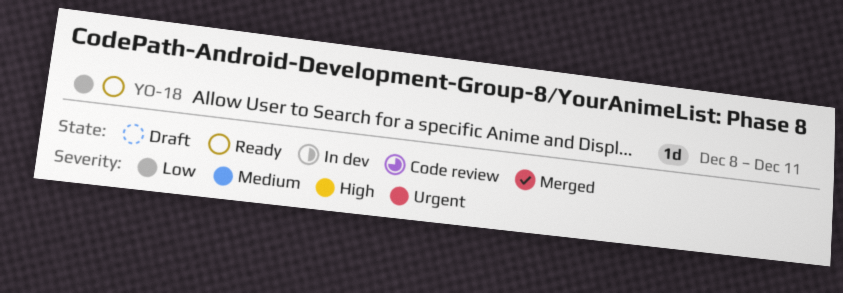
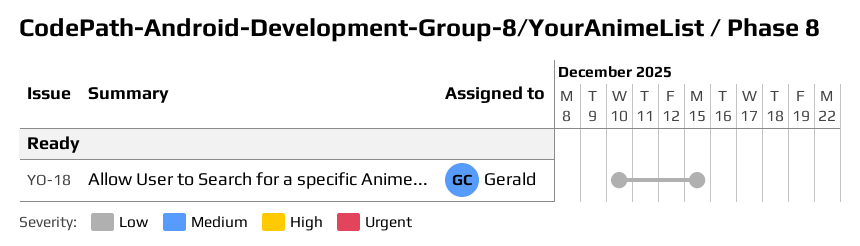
YO-18, start: Dec 8 -> Dec 10
YO-18, due: Dec 11 -> Dec 15

